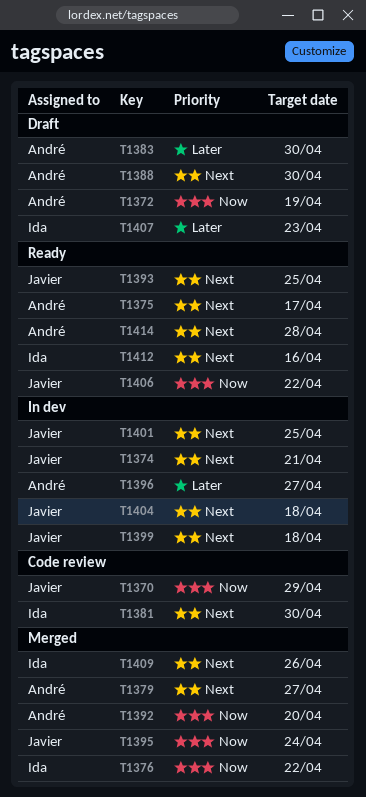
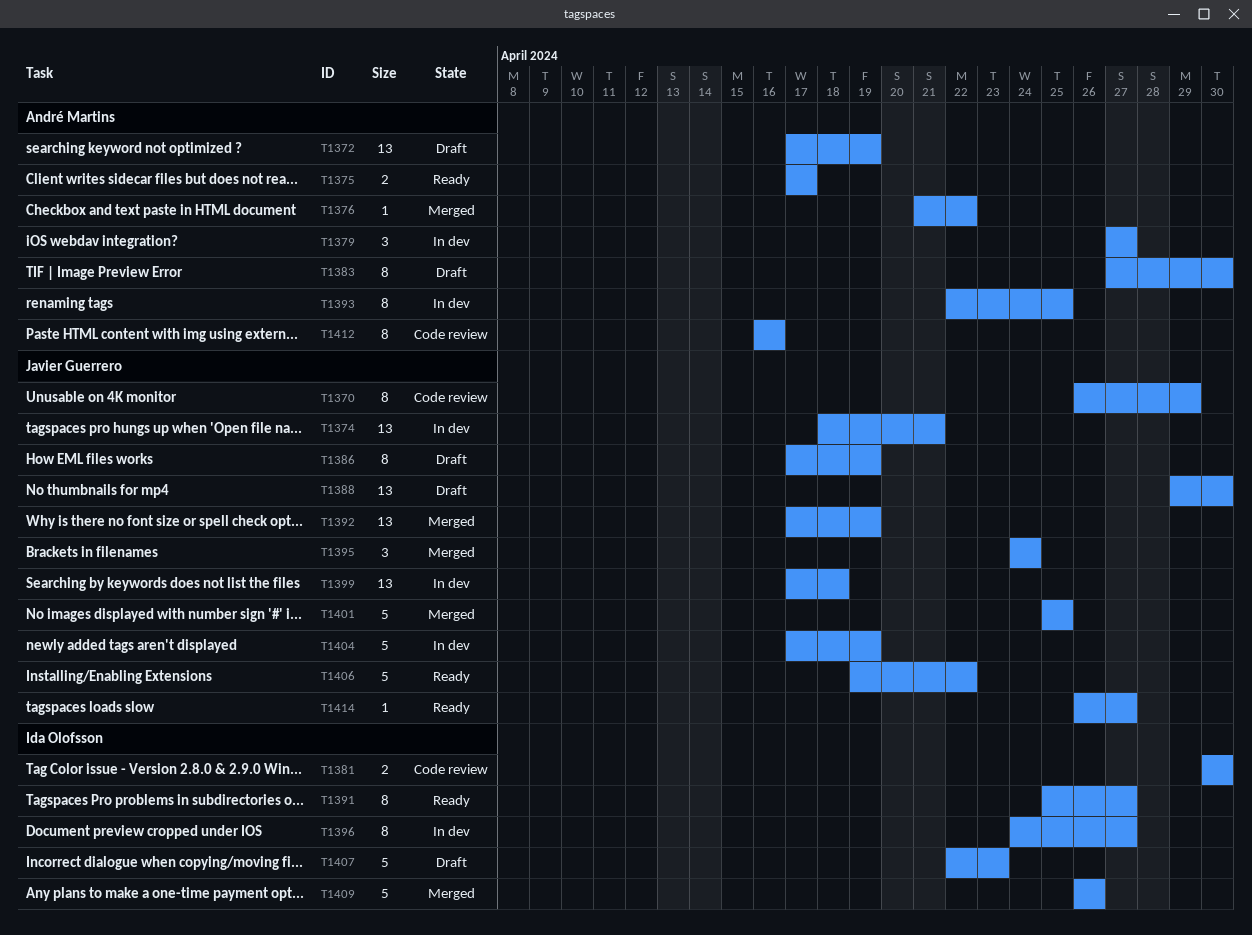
T1376, owner: Ida Olofsson -> André Martins
T1379, status: Merged -> In dev
T1386: none -> present
T1388, owner: André Martins -> Javier Guerrero
T1391: none -> present
T1392, owner: André Martins -> Javier Guerrero
T1392, due: Apr 20 -> Apr 19
T1393, status: Ready -> In dev
T1393, owner: Javier Guerrero -> André Martins
T1396, owner: André Martins -> Ida Olofsson
T1401, status: In dev -> Merged
T1404, due: Apr 18 -> Apr 19
T1412, status: Ready -> Code review
T1412, owner: Ida Olofsson -> André Martins
T1414, owner: André Martins -> Javier Guerrero
T1414, due: Apr 28 -> Apr 27

